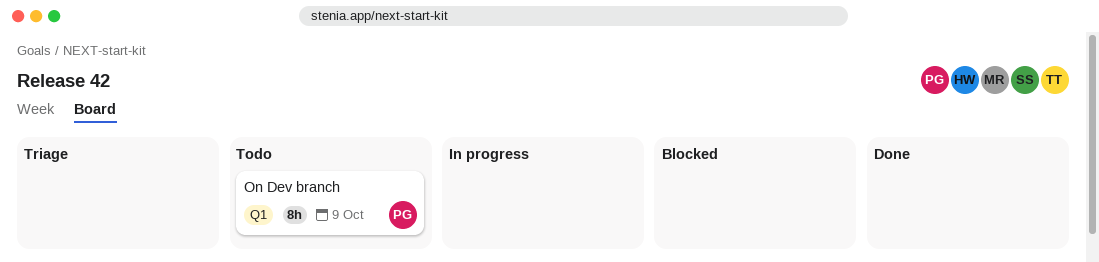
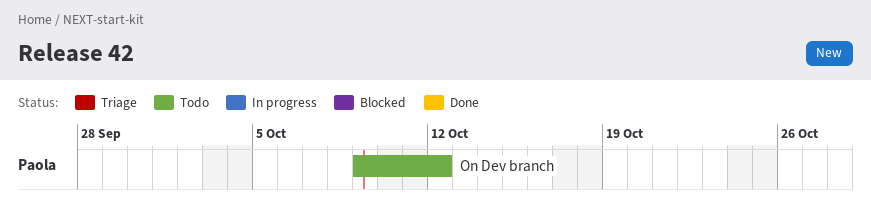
On Dev branch, due: Oct 9 -> Oct 12

